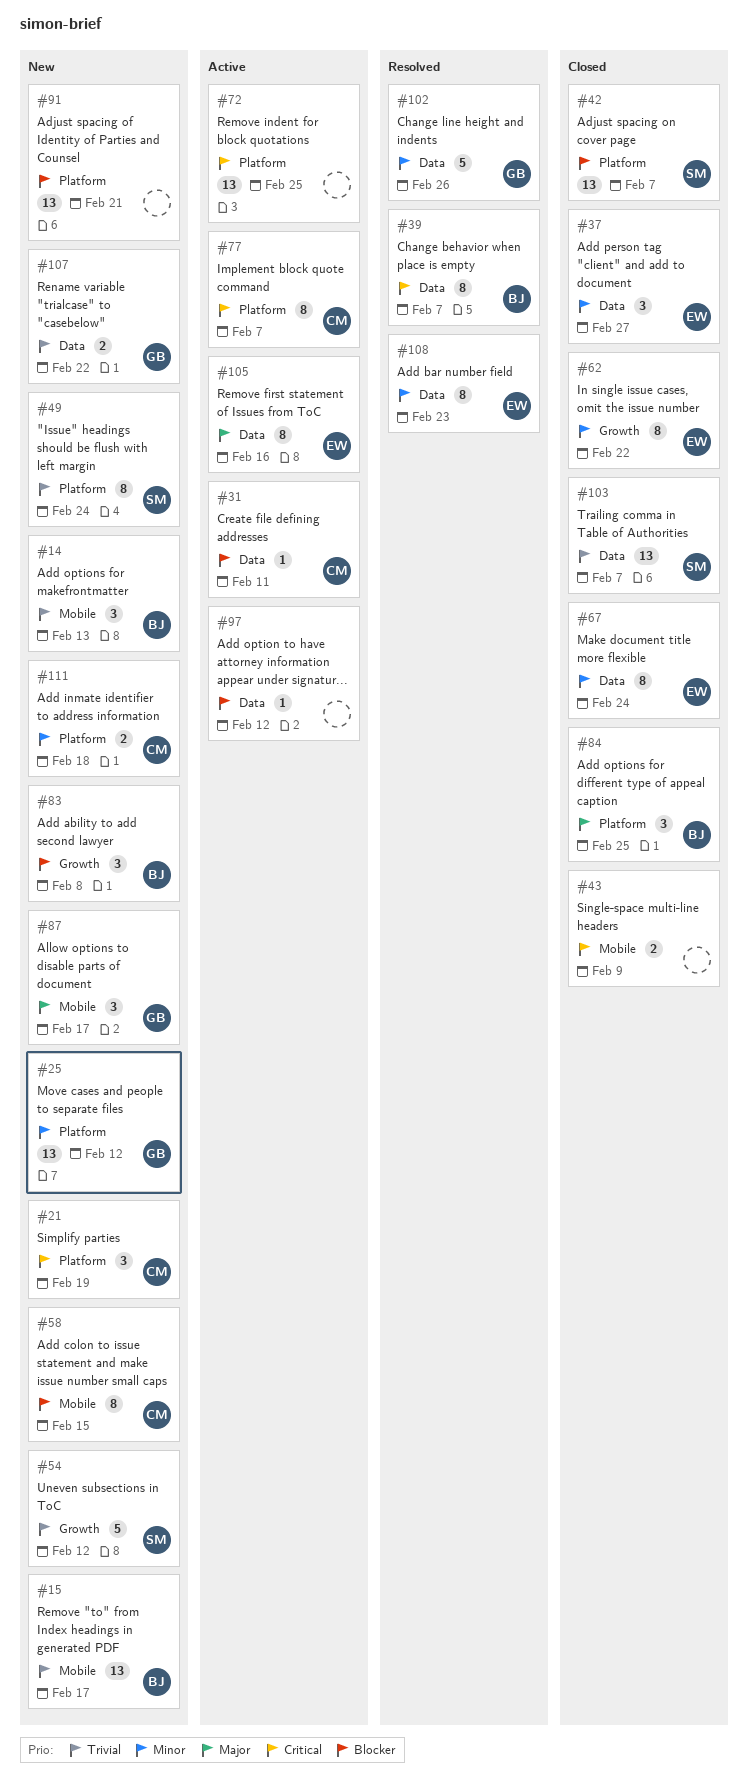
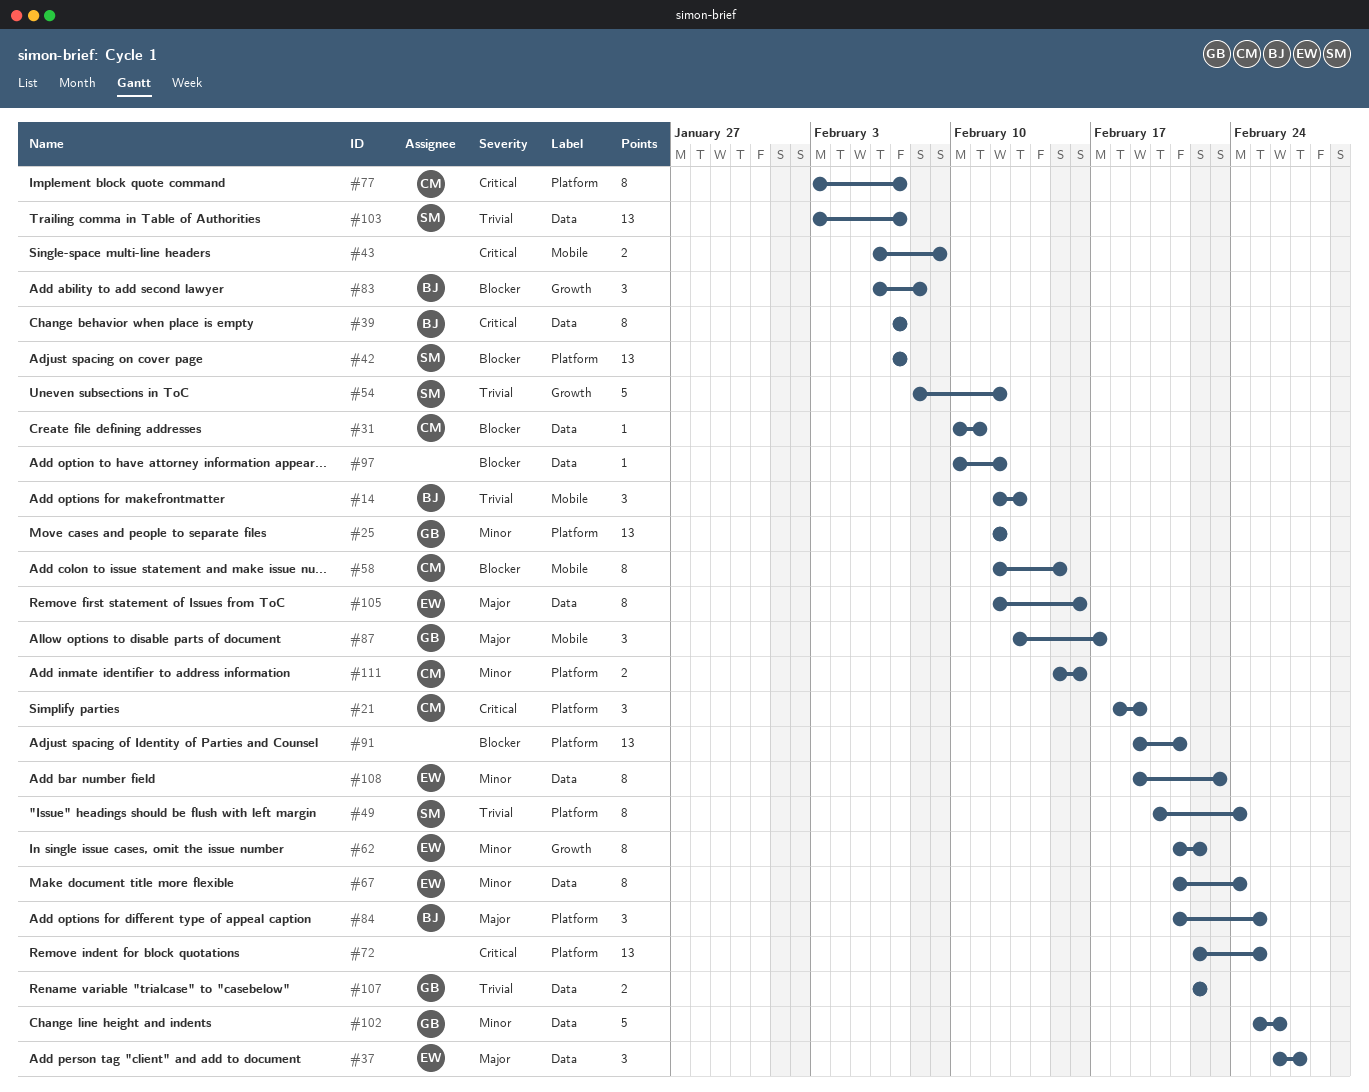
#15: present -> none
#37, priority: Minor -> Major
#111, due: Feb 18 -> Feb 16

